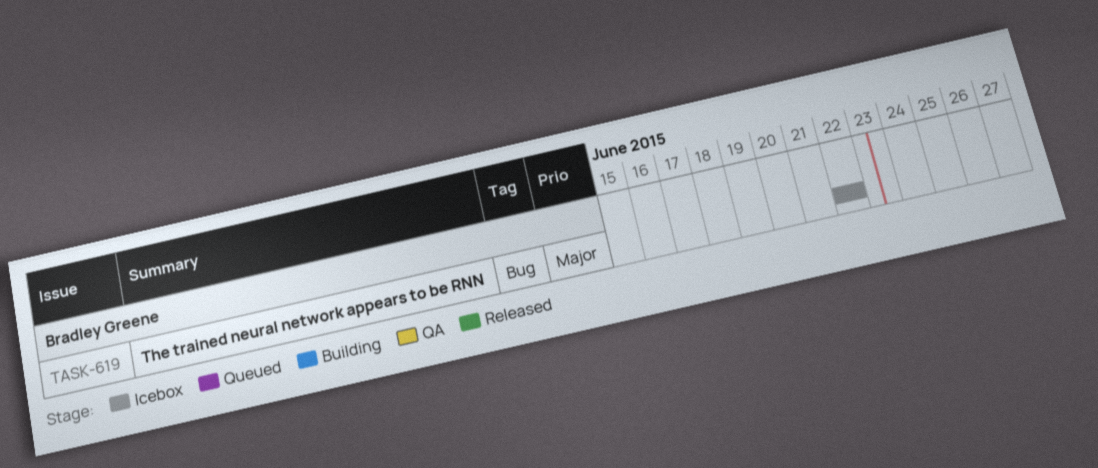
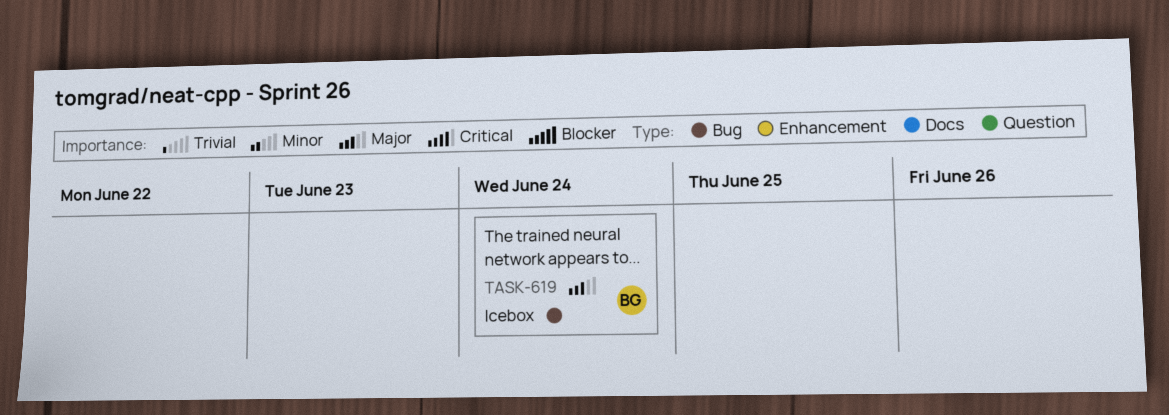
TASK-619, due: Jun 22 -> Jun 24

